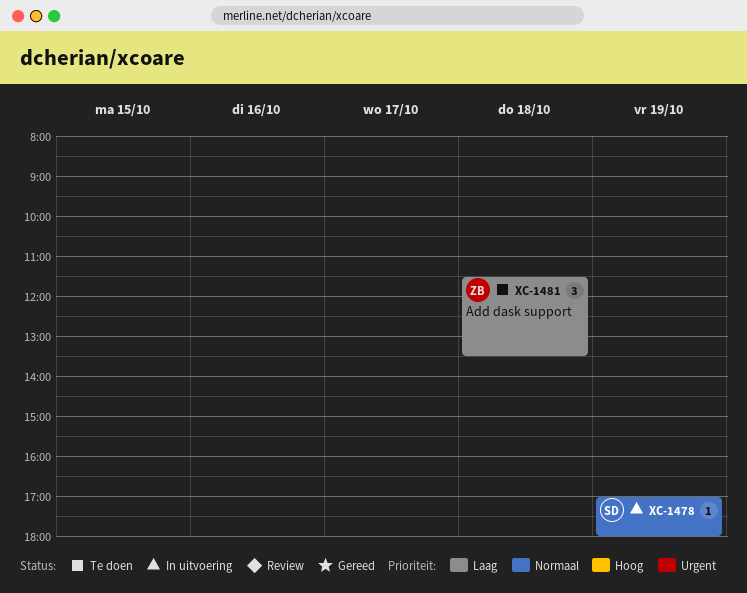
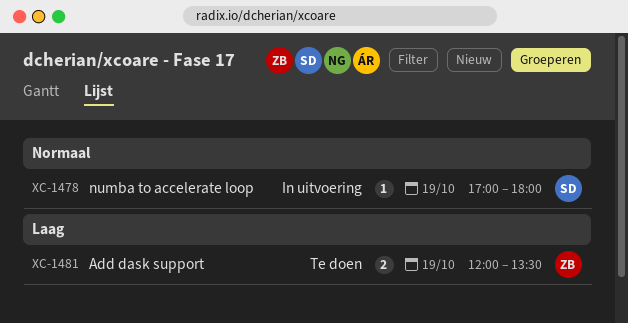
XC-1481, estimate: 3 -> 2
XC-1481, day: Oct 18 -> Oct 19
XC-1481, begins: 11:30 -> 12:00

